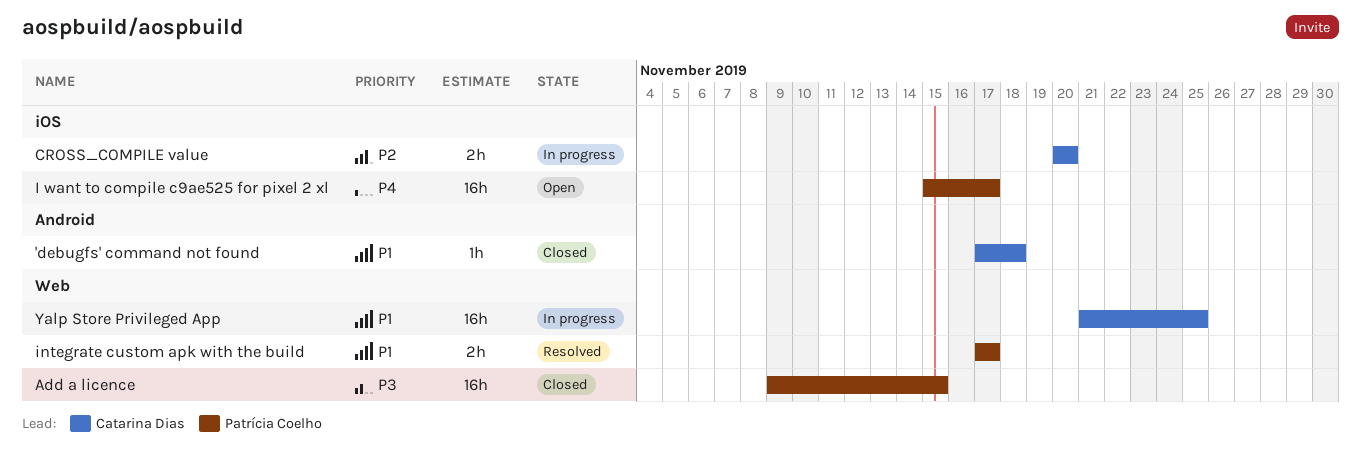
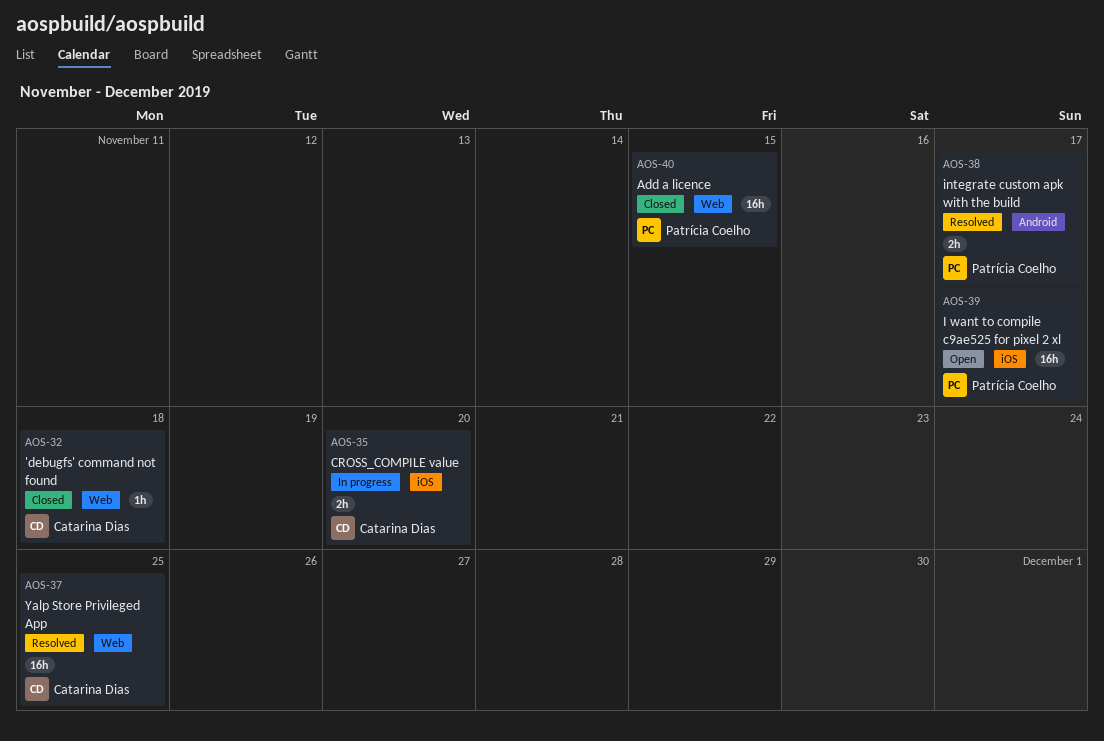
'debugfs' command not found, label: Android -> Web
integrate custom apk with the build, label: Web -> Android
Yalp Store Privileged App, status: In progress -> Resolved

